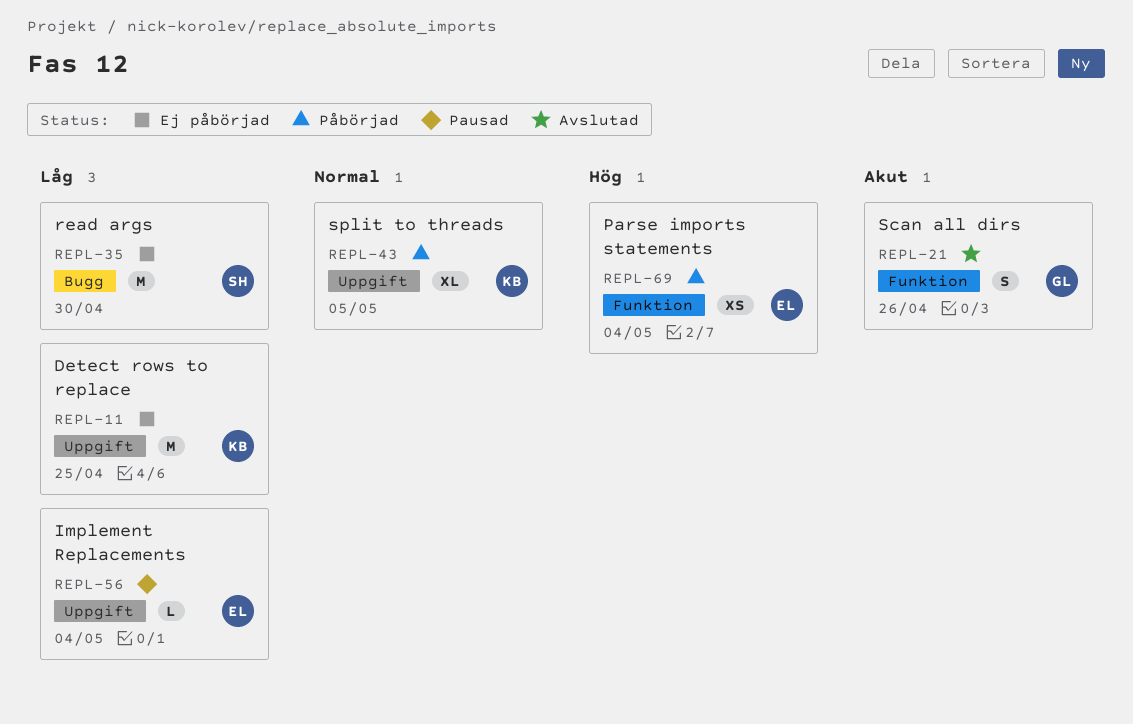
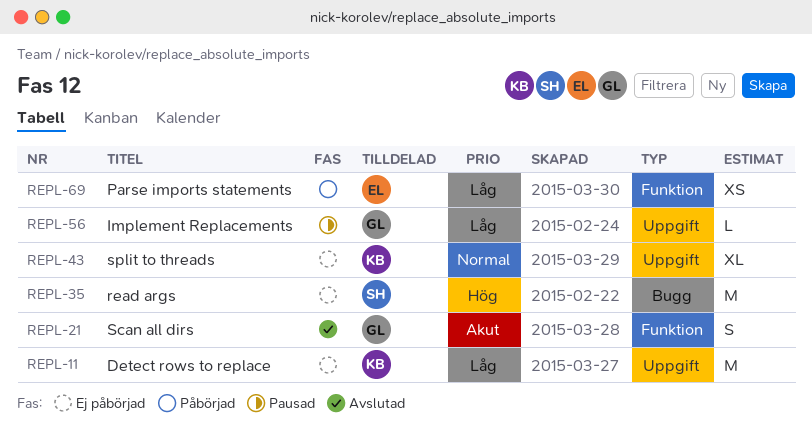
REPL-35, priority: Låg -> Hög
REPL-43, status: Påbörjad -> Ej påbörjad
REPL-56, owner: EL -> GL
REPL-69, priority: Hög -> Låg

